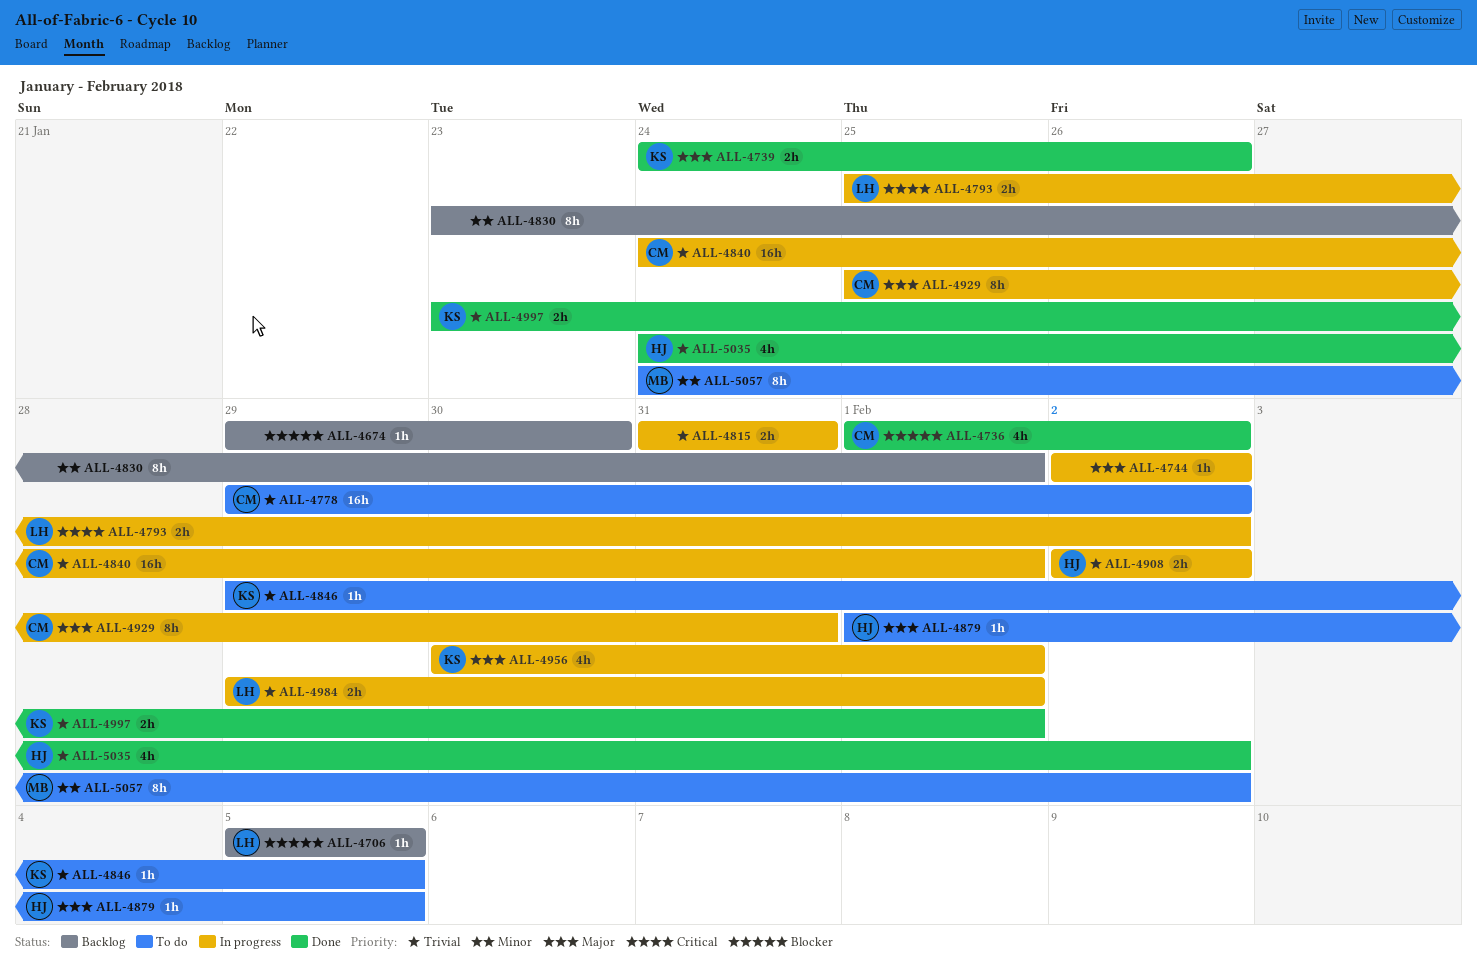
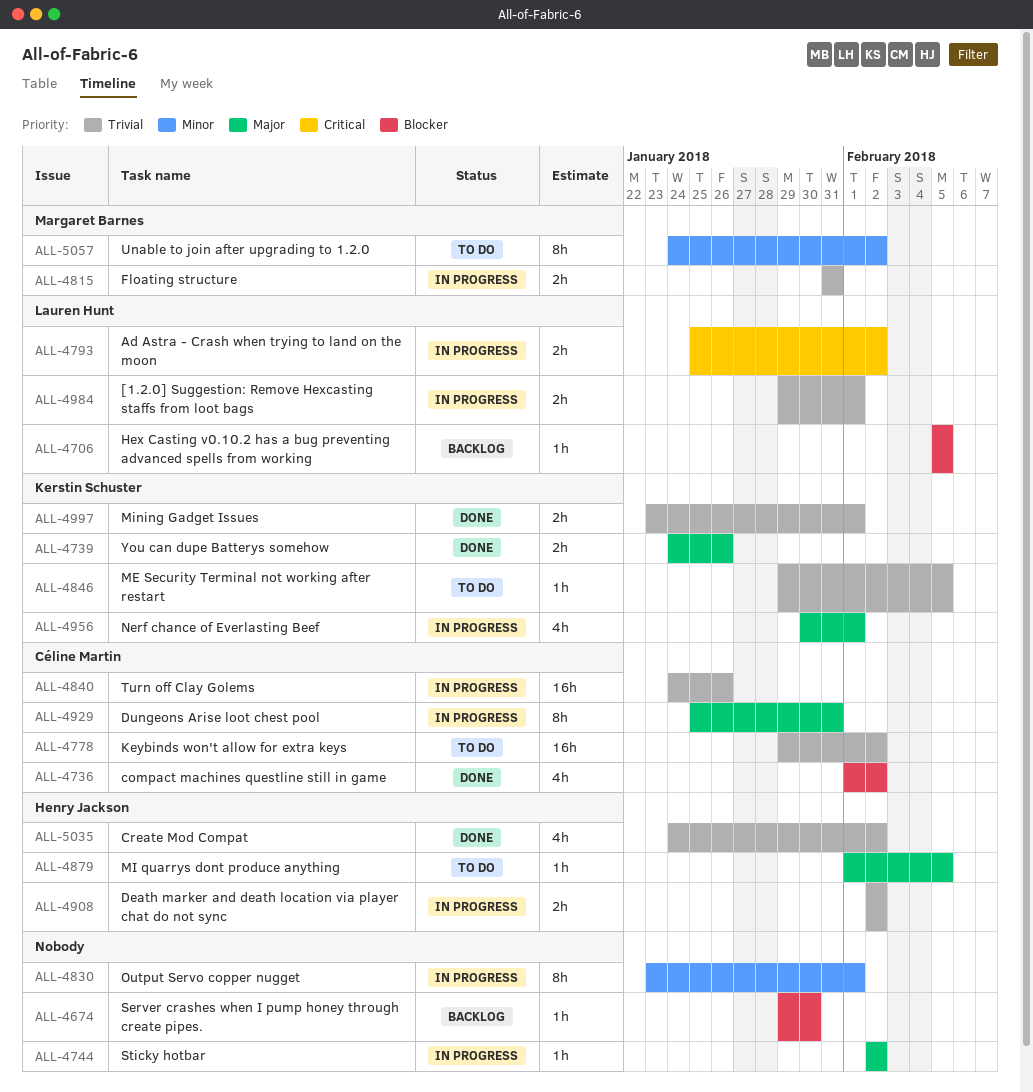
ALL-4815, owner: none -> Margaret Barnes
ALL-4830, status: Backlog -> In progress
ALL-4840, due: Feb 1 -> Jan 26

